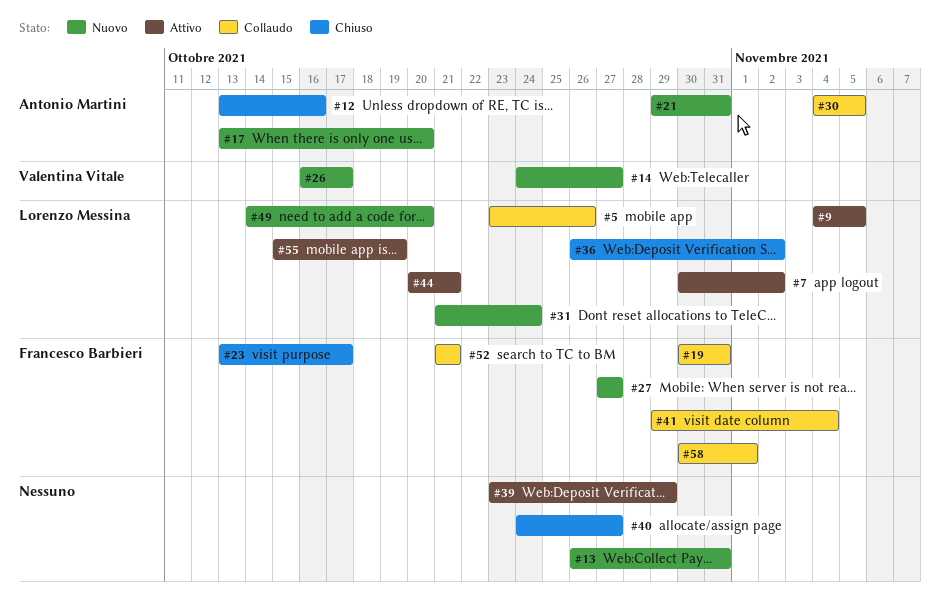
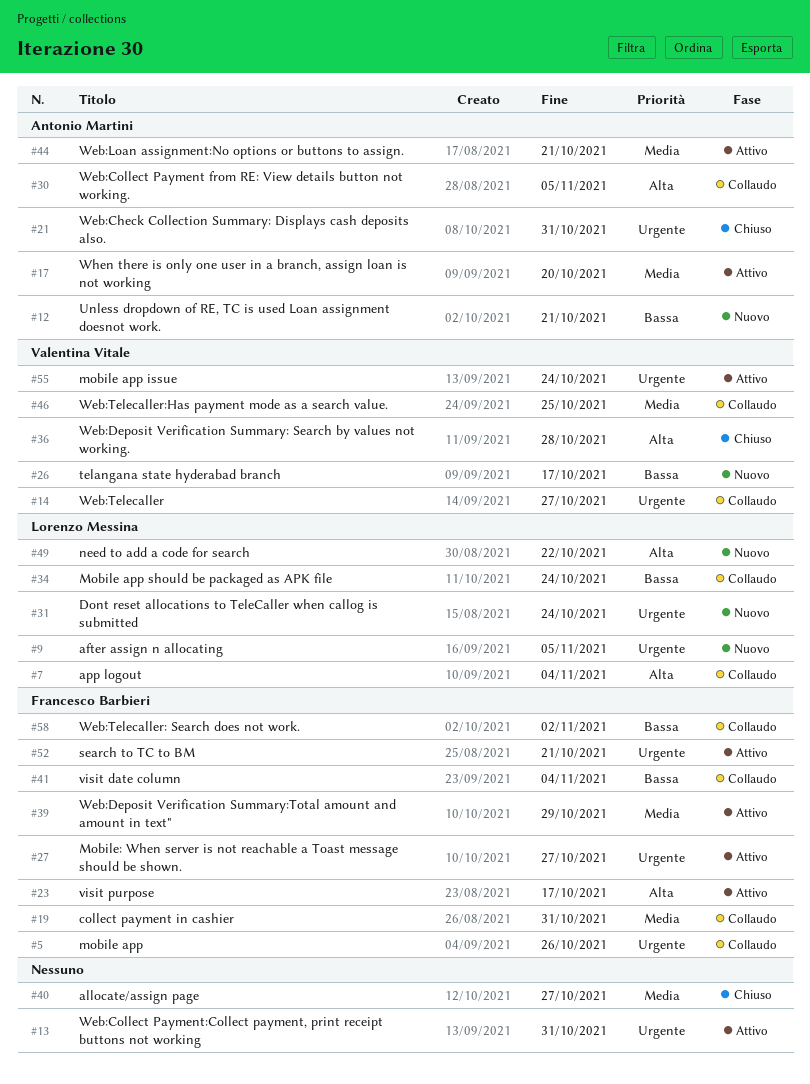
#5, owner: Lorenzo Messina -> Francesco Barbieri
#7, status: Attivo -> Collaudo
#7, due: Nov 2 -> Nov 4
#9, status: Attivo -> Nuovo
#12, status: Chiuso -> Nuovo
#12, due: Oct 16 -> Oct 21
#13, status: Nuovo -> Attivo
#14, status: Nuovo -> Collaudo
#17, status: Nuovo -> Attivo
#21, status: Nuovo -> Chiuso
#23, status: Chiuso -> Attivo
#27, status: Nuovo -> Attivo
#34: none -> present
#36, owner: Lorenzo Messina -> Valentina Vitale
#36, due: Nov 2 -> Oct 28
#39, owner: none -> Francesco Barbieri
#44, owner: Lorenzo Messina -> Antonio Martini
#46: none -> present
#49, due: Oct 20 -> Oct 22
#52, status: Collaudo -> Attivo
#55, owner: Lorenzo Messina -> Valentina Vitale
#55, due: Oct 19 -> Oct 24
#58, due: Nov 1 -> Nov 2

